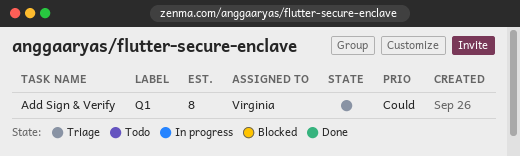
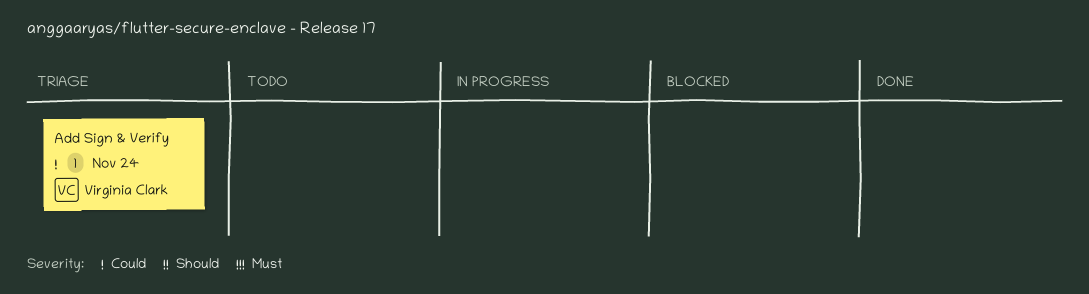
Add Sign & Verify, estimate: 8 -> 1

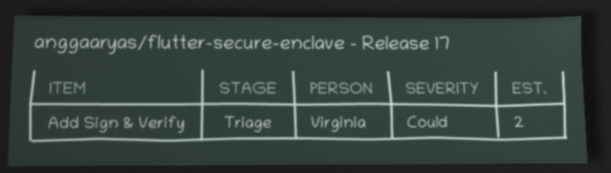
Add Sign & Verify, estimate: 1 -> 2

